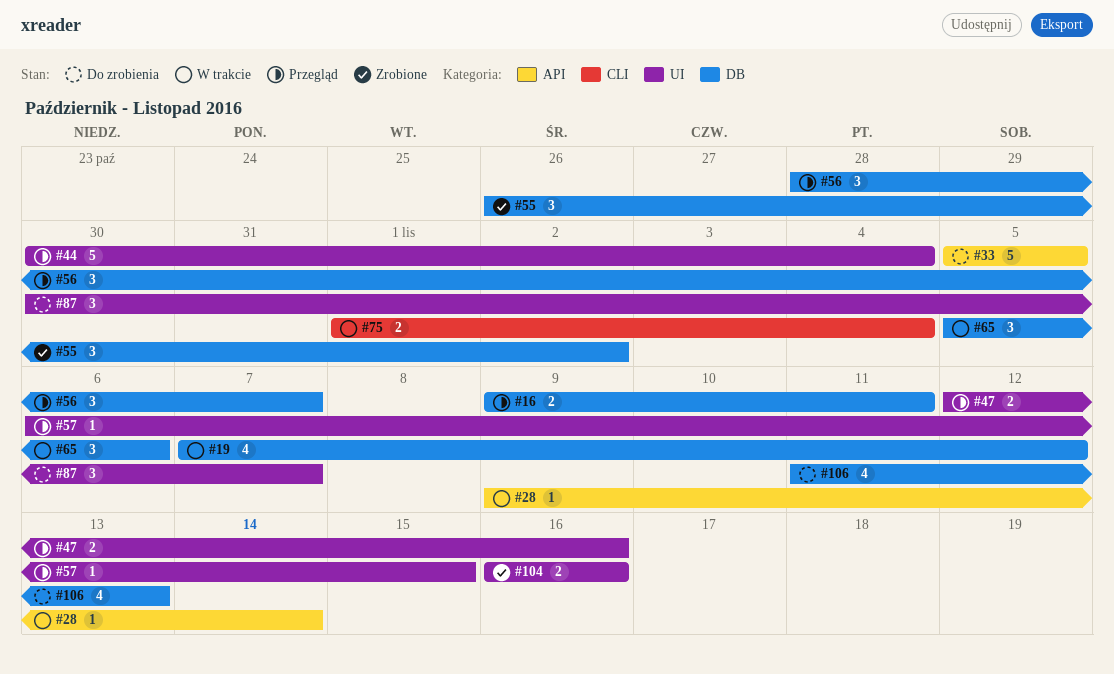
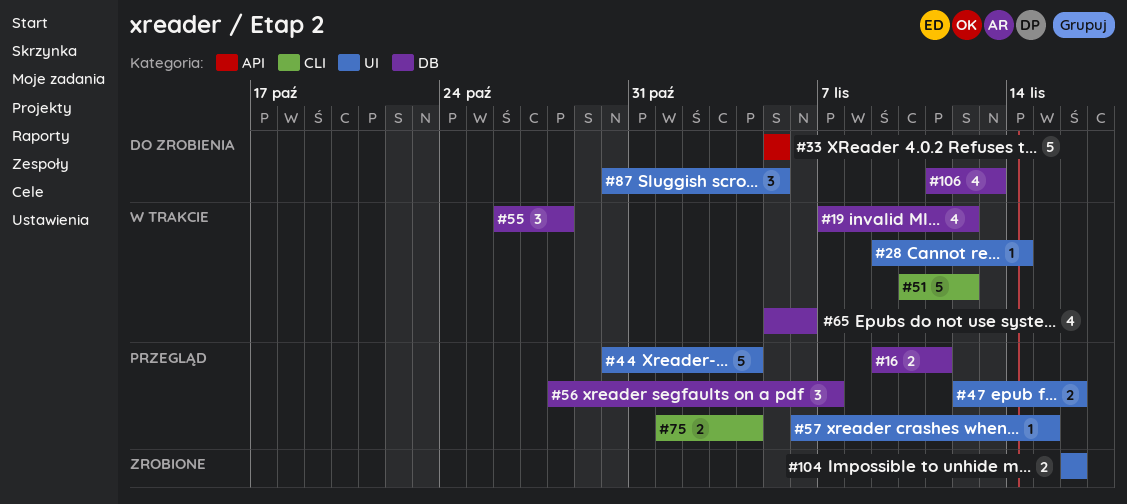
#28, label: API -> UI
#51: none -> present
#55, status: Zrobione -> W trakcie
#55, due: Nov 2 -> Oct 28
#65, estimate: 3 -> 4
#75, status: W trakcie -> Przegląd
#87, due: Nov 7 -> Nov 5

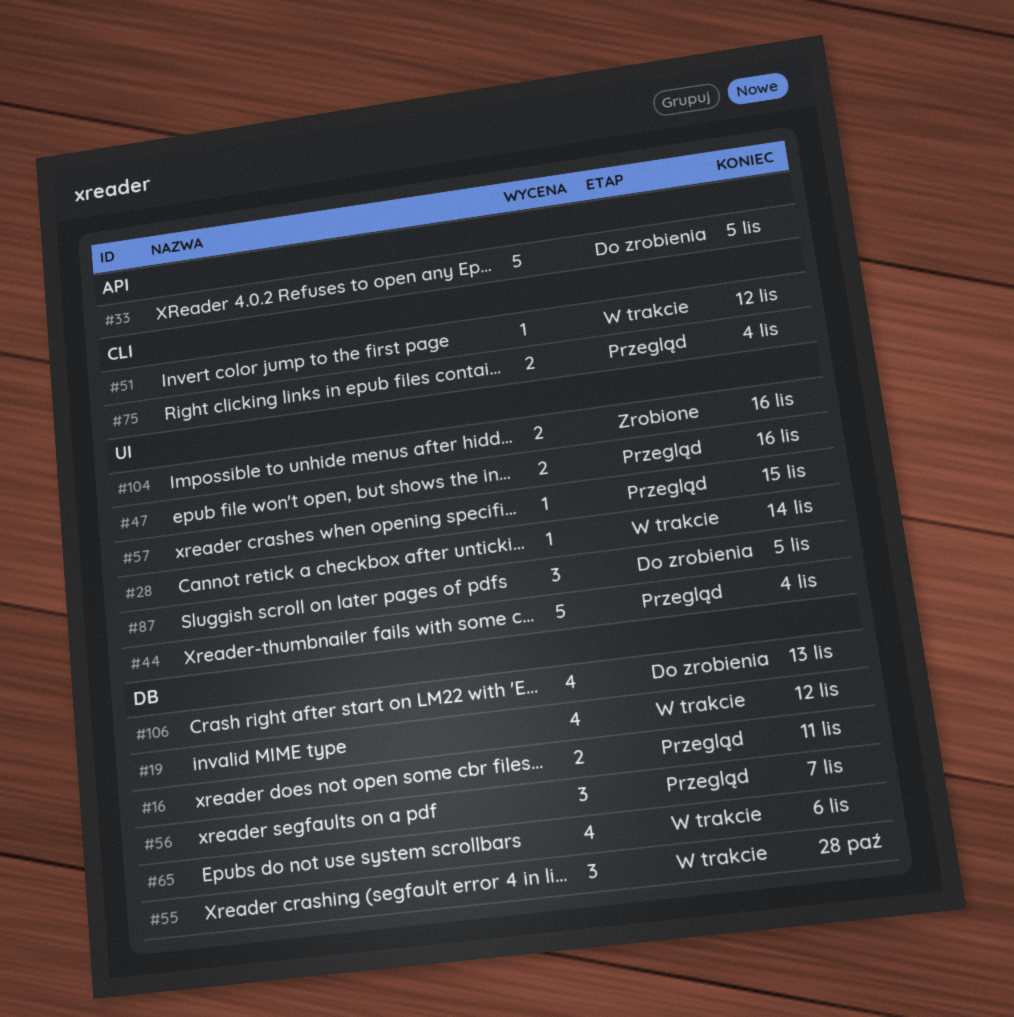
#51, estimate: 5 -> 1

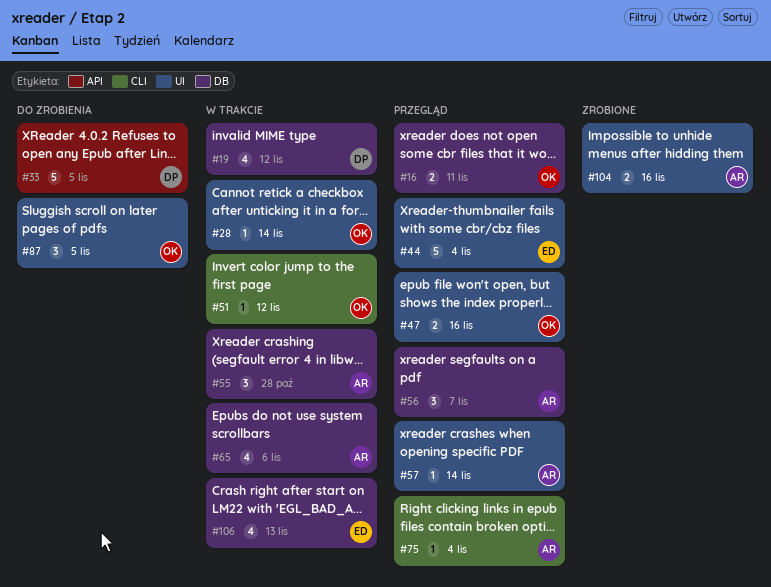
#57, due: Nov 15 -> Nov 14
#75, estimate: 2 -> 1
#106, status: Do zrobienia -> W trakcie

